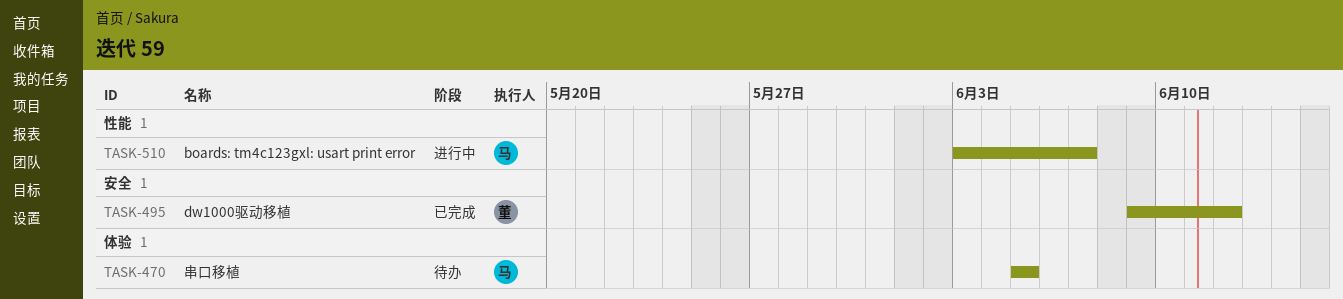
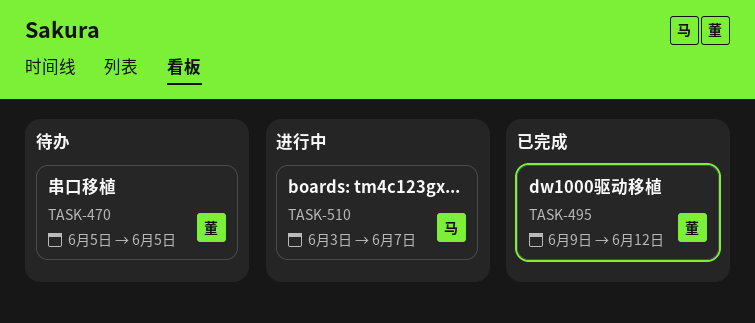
TASK-470, owner: 马 -> 董

